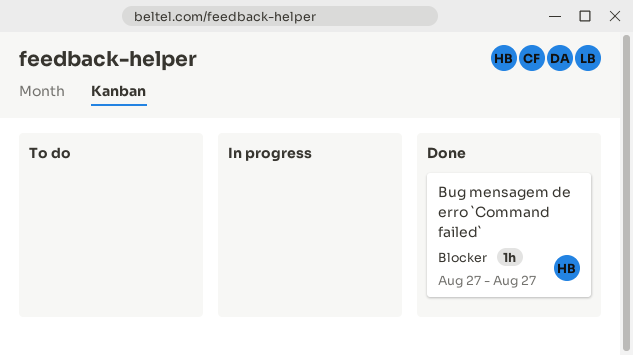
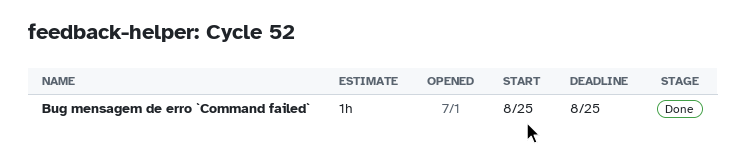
Bug mensagem de erro `Command failed`, start: Aug 27 -> Aug 25
Bug mensagem de erro `Command failed`, due: Aug 27 -> Aug 25

